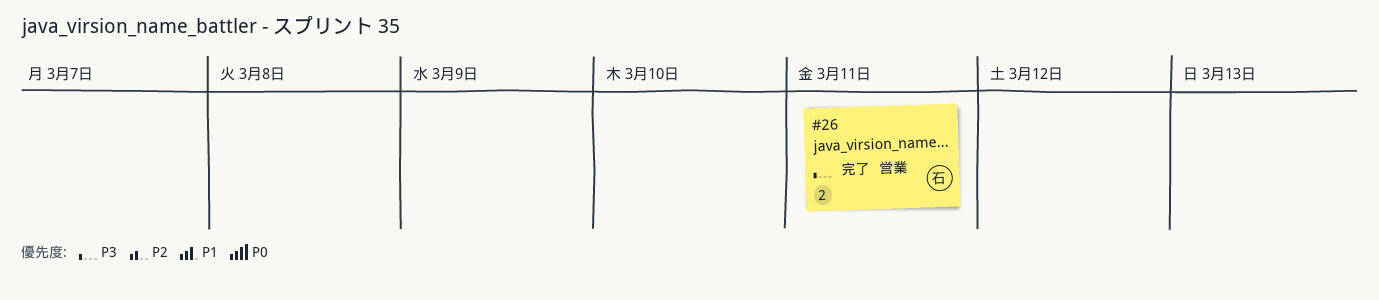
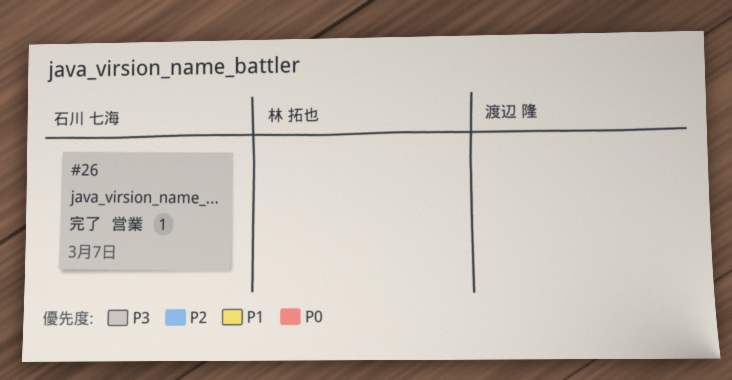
#26, estimate: 2 -> 1
#26, due: Mar 11 -> Mar 7

